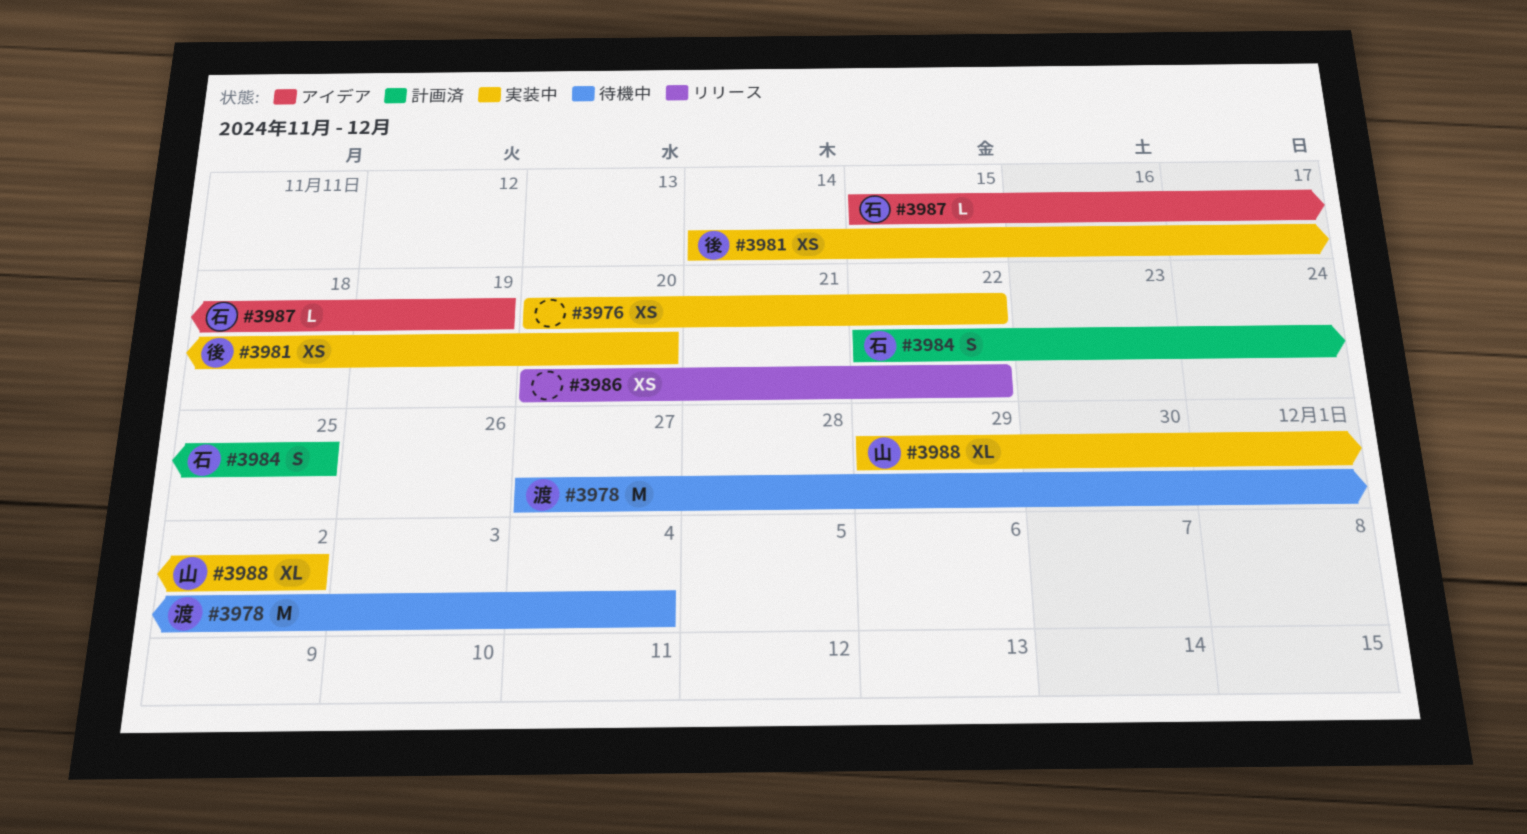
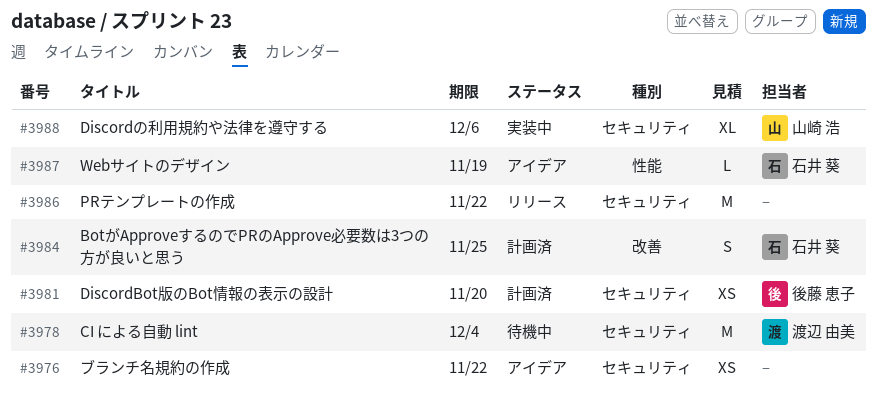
#3976, status: 実装中 -> アイデア
#3981, status: 実装中 -> 計画済
#3986, estimate: XS -> M
#3988, due: Dec 2 -> Dec 6

